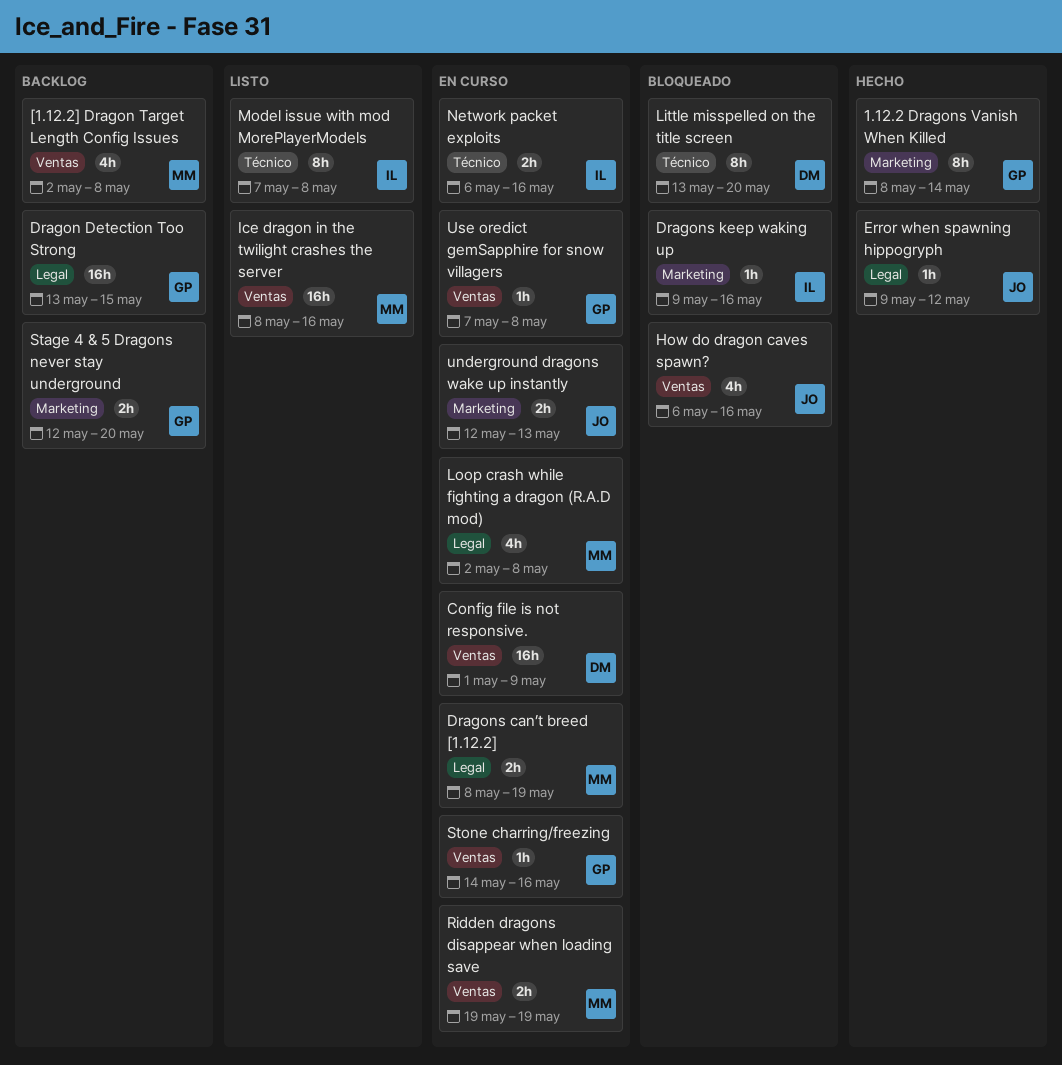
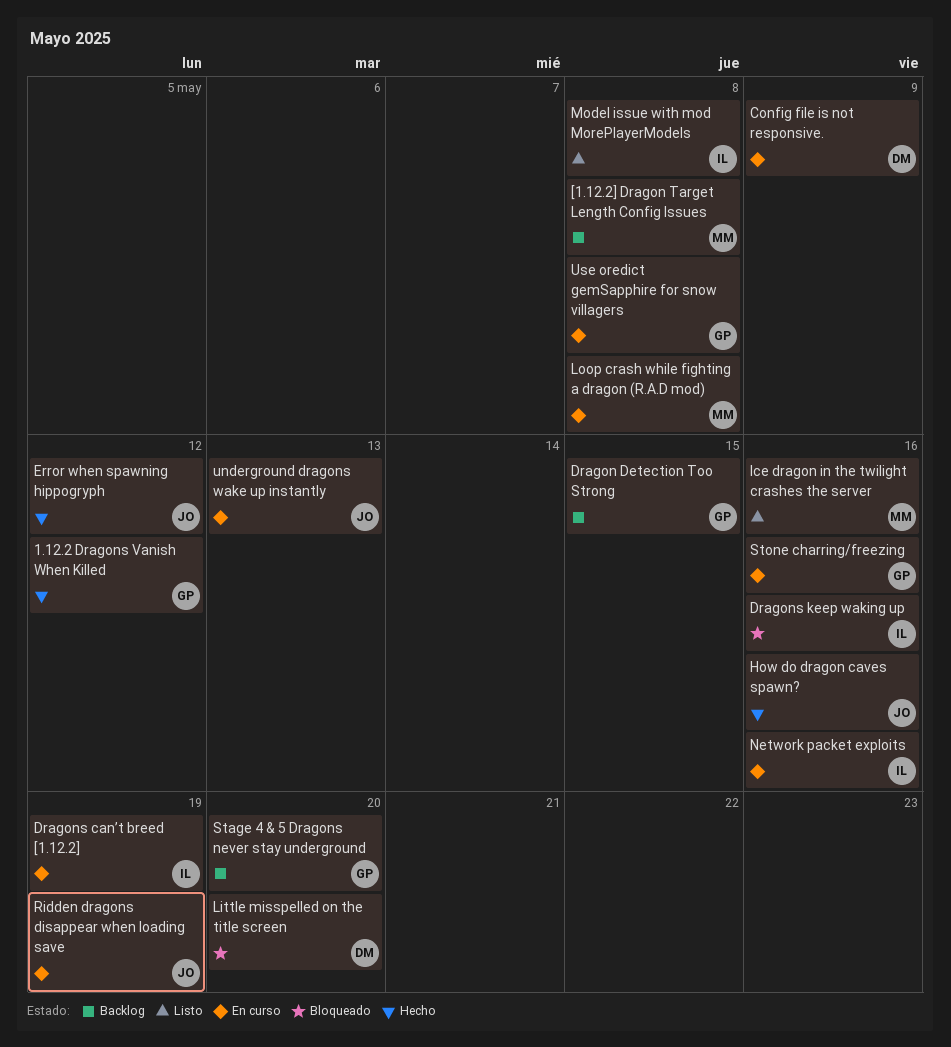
1.12.2 Dragons Vanish When Killed, due: May 14 -> May 12
Dragons can’t breed [1.12.2], owner: MM -> IL
How do dragon caves spawn?, status: Bloqueado -> Hecho
Ridden dragons disappear when loading save, owner: MM -> JO

